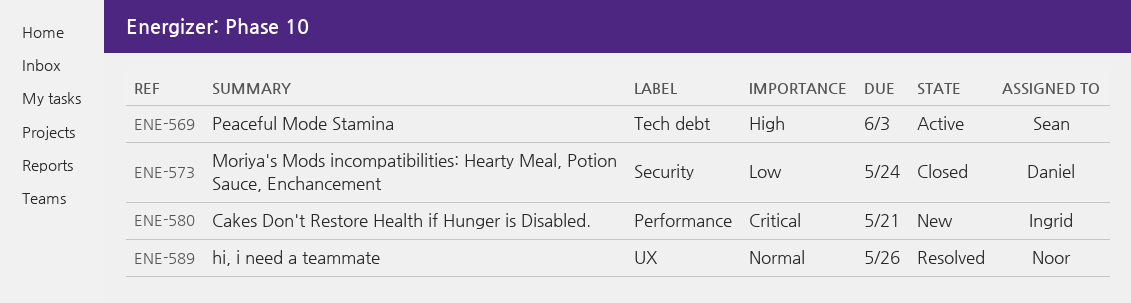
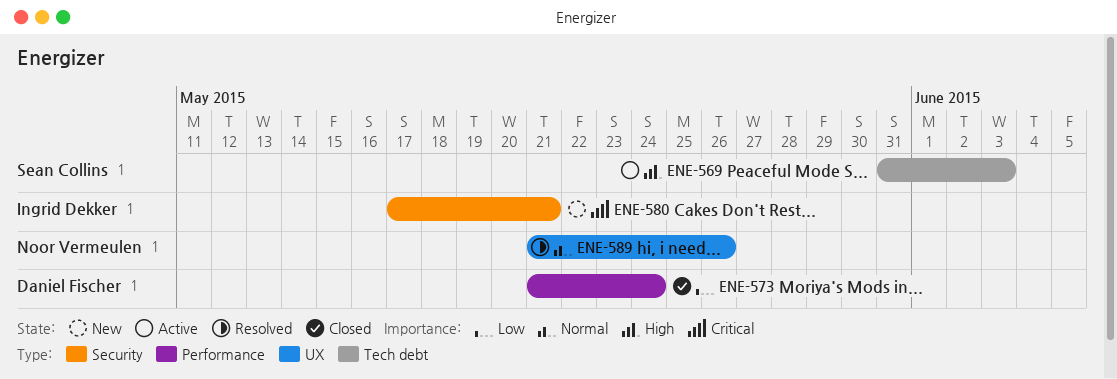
ENE-573, label: Security -> Performance
ENE-580, label: Performance -> Security

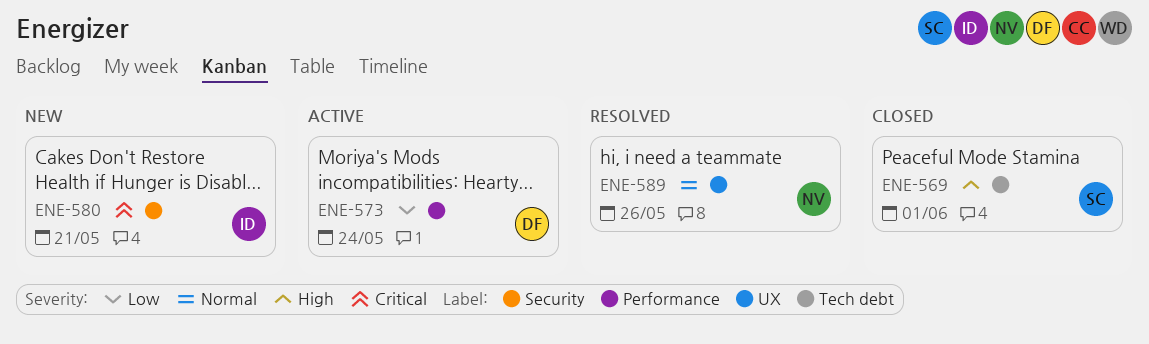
ENE-569, status: Active -> Closed
ENE-569, due: Jun 3 -> Jun 1
ENE-573, status: Closed -> Active

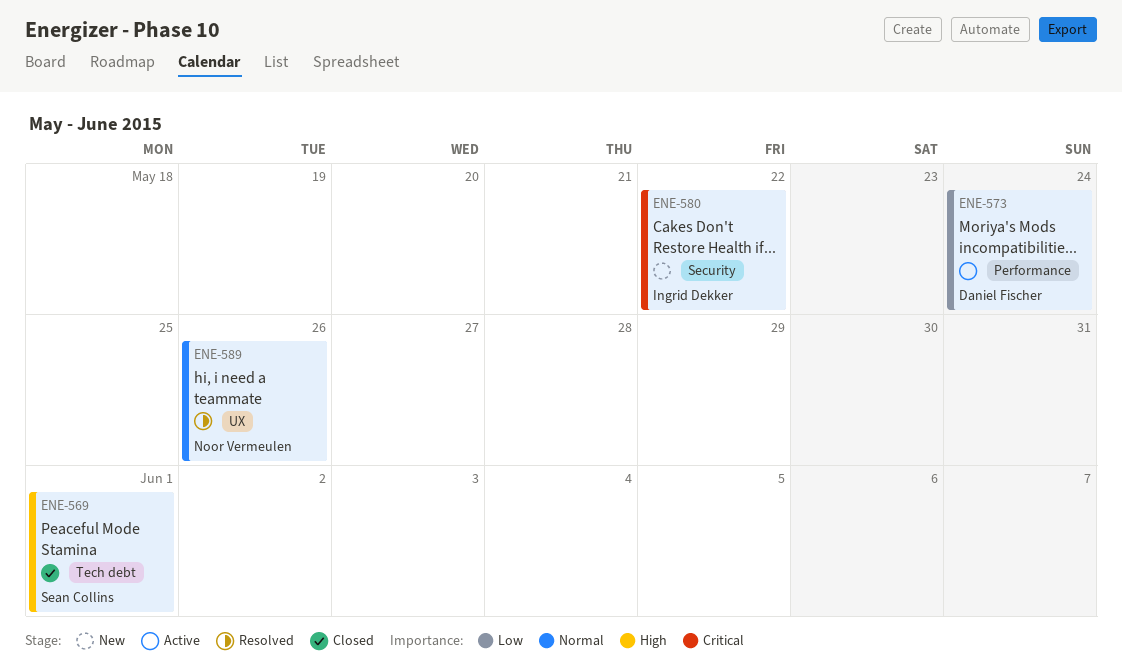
ENE-580, due: May 21 -> May 22

